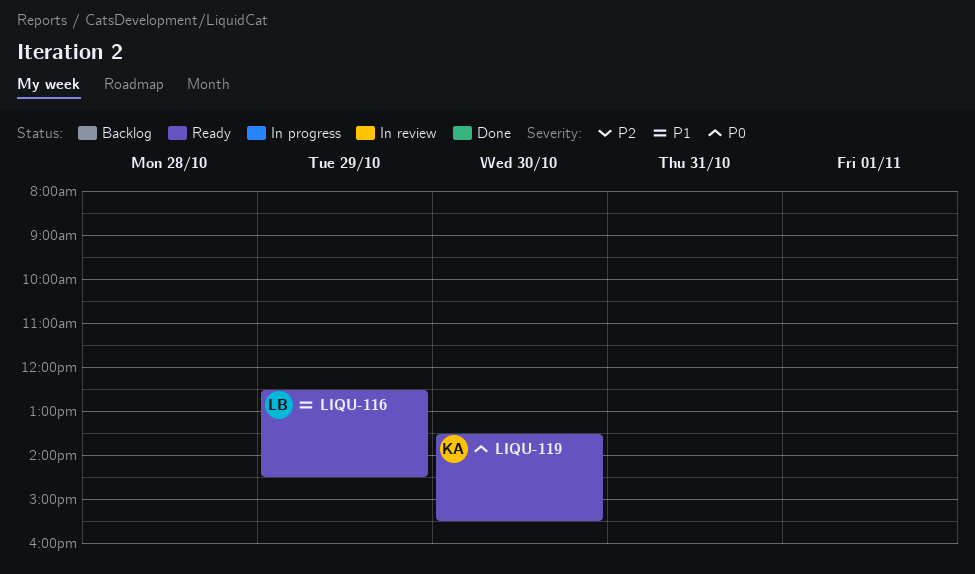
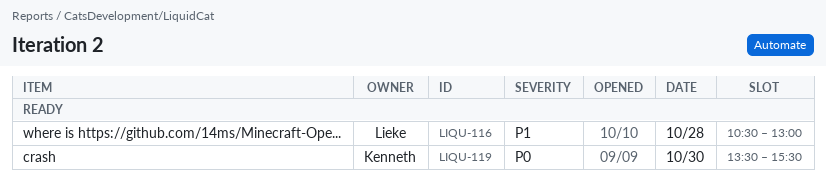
LIQU-116, day: Oct 29 -> Oct 28
LIQU-116, begins: 12:30 -> 10:30
LIQU-116, ends: 14:30 -> 13:00

